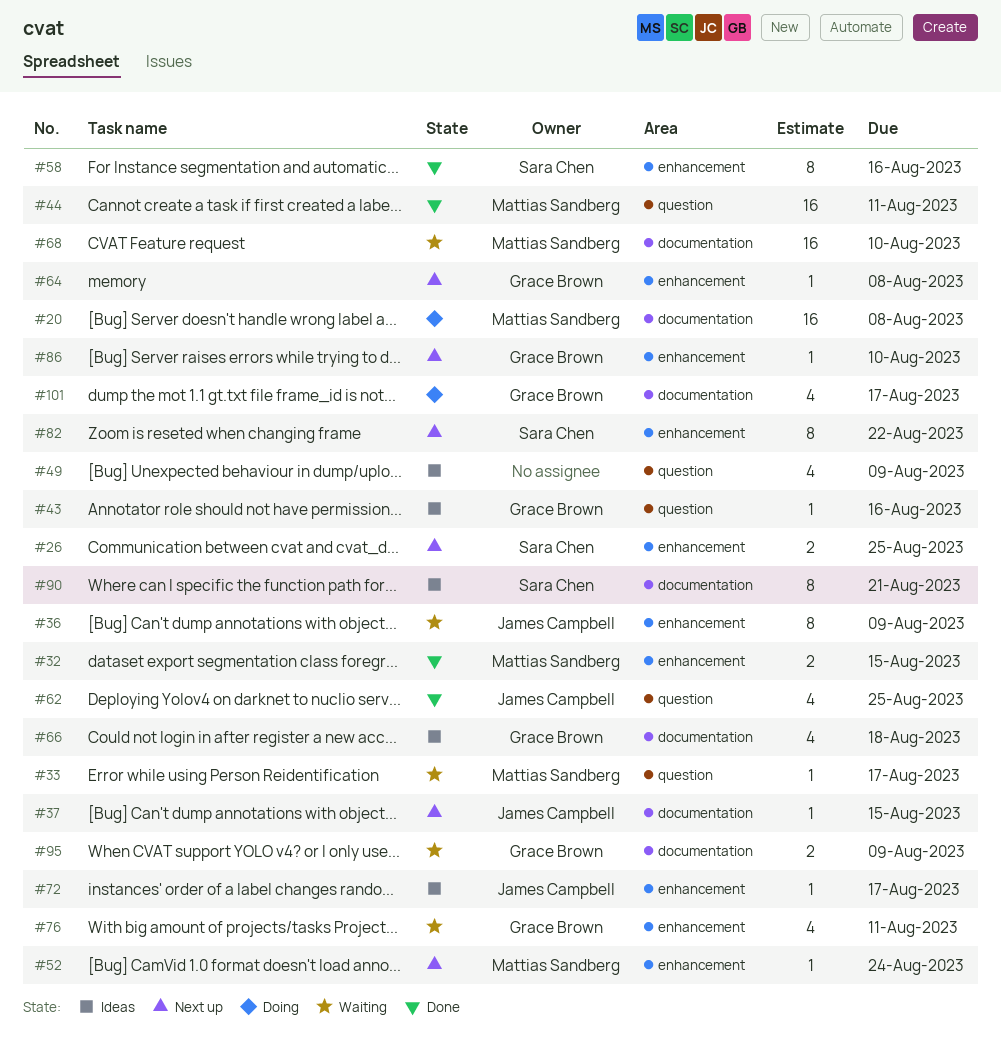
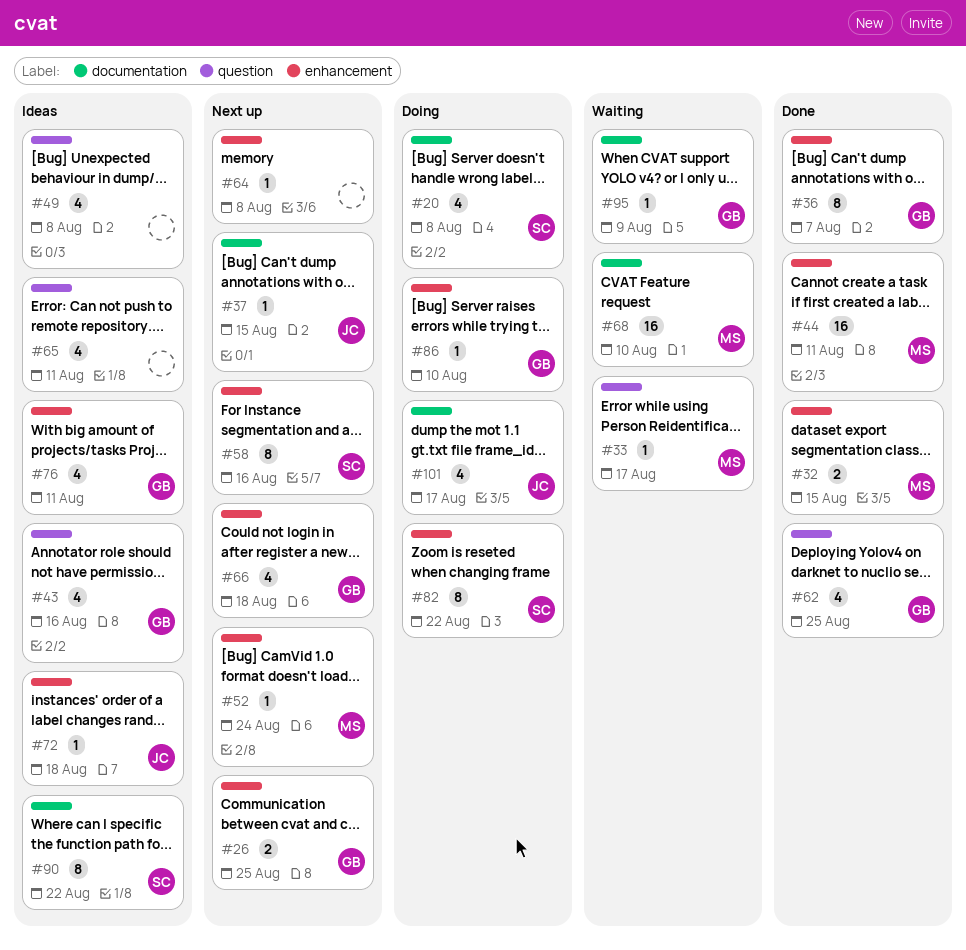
#20, owner: Mattias Sandberg -> Sara Chen
#20, estimate: 16 -> 4
#26, owner: Sara Chen -> Grace Brown
#36, status: Waiting -> Done
#36, owner: James Campbell -> Grace Brown
#36, due: Aug 9 -> Aug 7
#43, estimate: 1 -> 4
#44, label: question -> enhancement
#49, due: Aug 9 -> Aug 8
#58, status: Done -> Next up
#62, owner: James Campbell -> Grace Brown
#64, owner: Grace Brown -> none
#65: none -> present
#66, status: Ideas -> Next up
#66, label: documentation -> enhancement
#72, due: Aug 17 -> Aug 18
#76, status: Waiting -> Ideas
#82, status: Next up -> Doing
#86, status: Next up -> Doing
#90, due: Aug 21 -> Aug 22
#95, estimate: 2 -> 1
#101, owner: Grace Brown -> James Campbell

